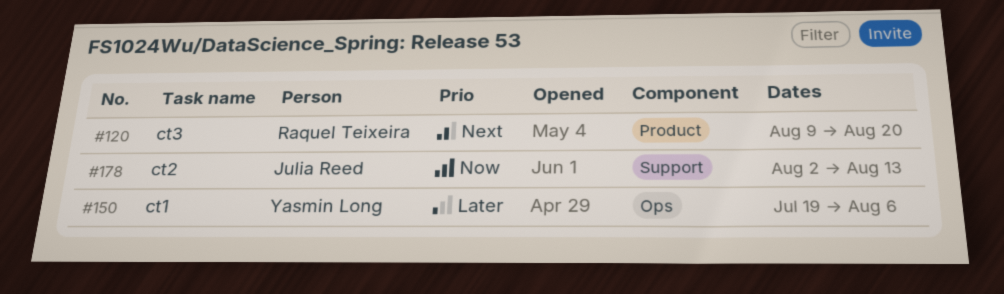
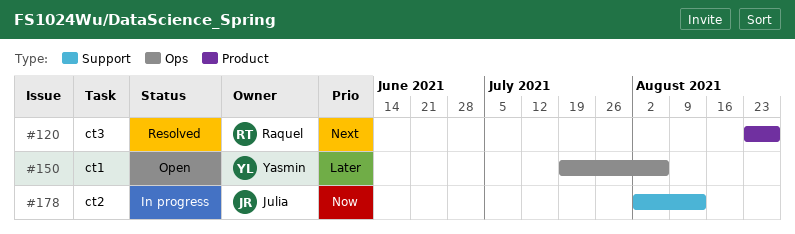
#120, start: Aug 9 -> Aug 23
#120, due: Aug 20 -> Aug 27

